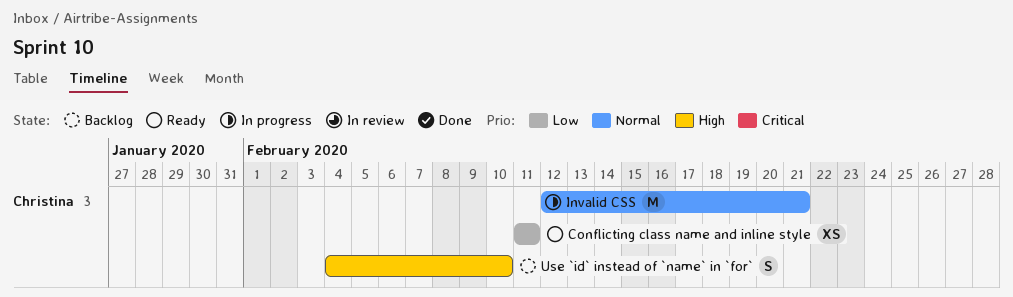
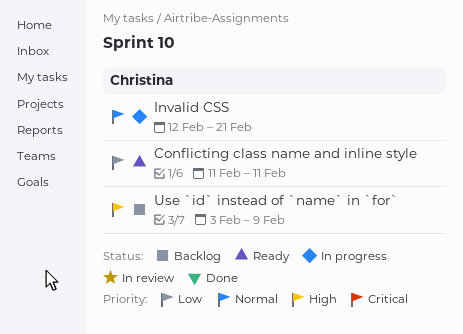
Use `id` instead of `name` in `for`, start: Feb 4 -> Feb 3
Use `id` instead of `name` in `for`, due: Feb 10 -> Feb 9

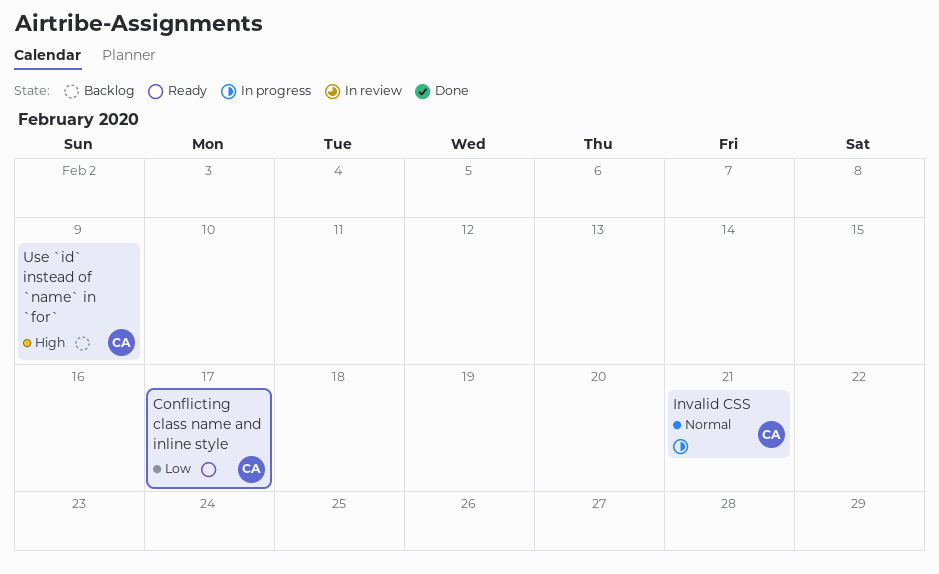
Conflicting class name and inline style, due: Feb 11 -> Feb 17

